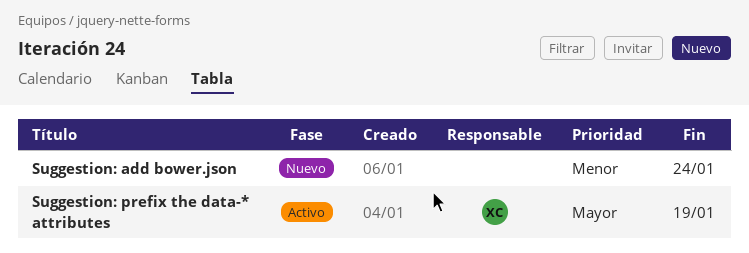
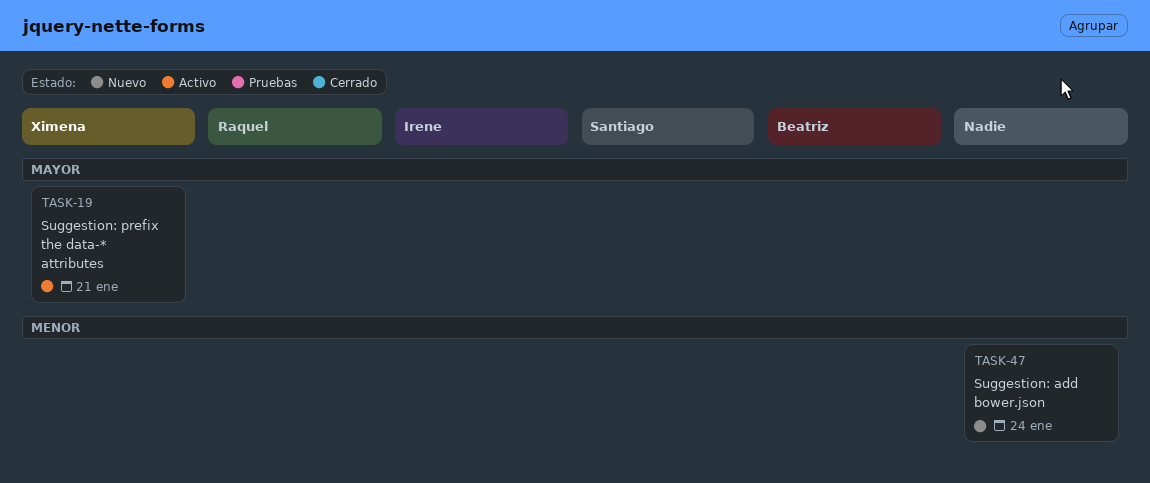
Suggestion: prefix the data-* attributes, due: Jan 19 -> Jan 21

